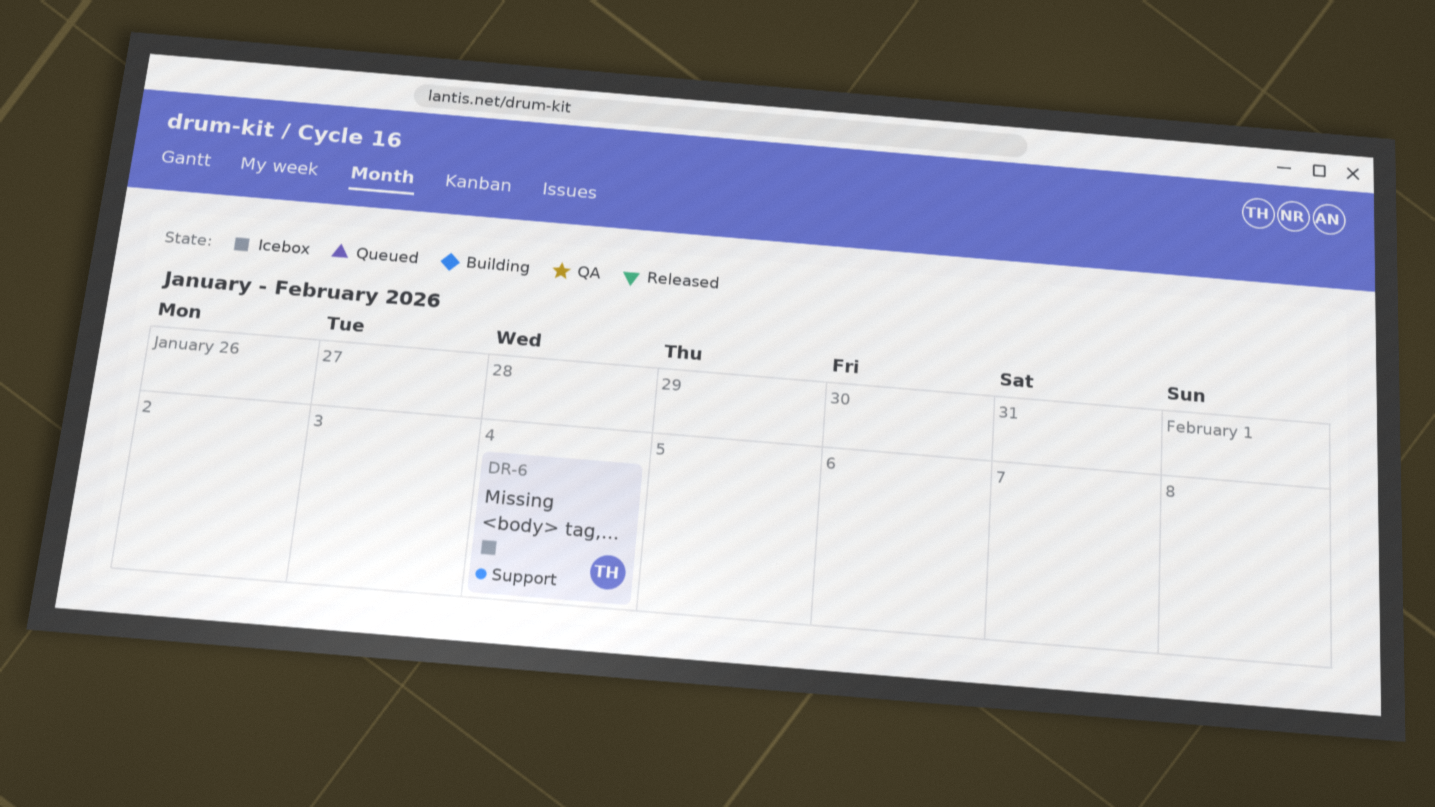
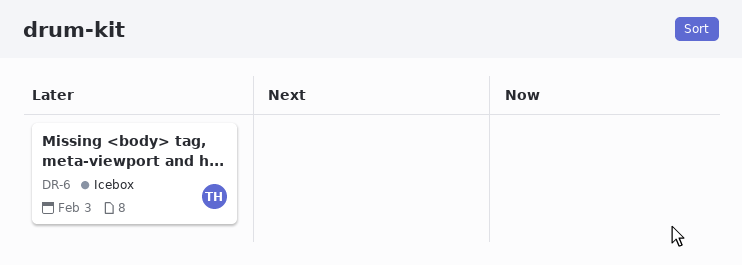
DR-6, due: Feb 4 -> Feb 3

